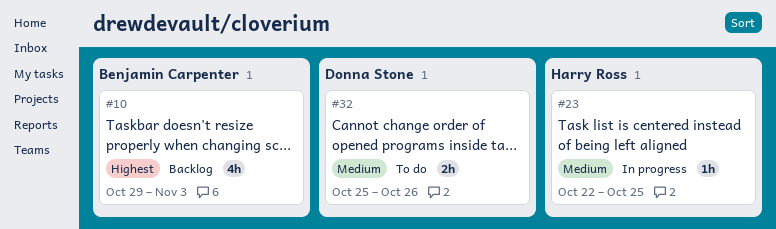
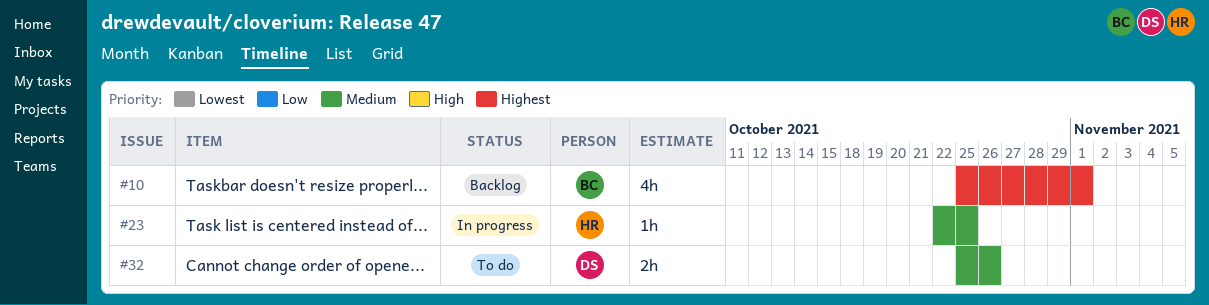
#10, start: Oct 29 -> Oct 25
#10, due: Nov 3 -> Nov 1

